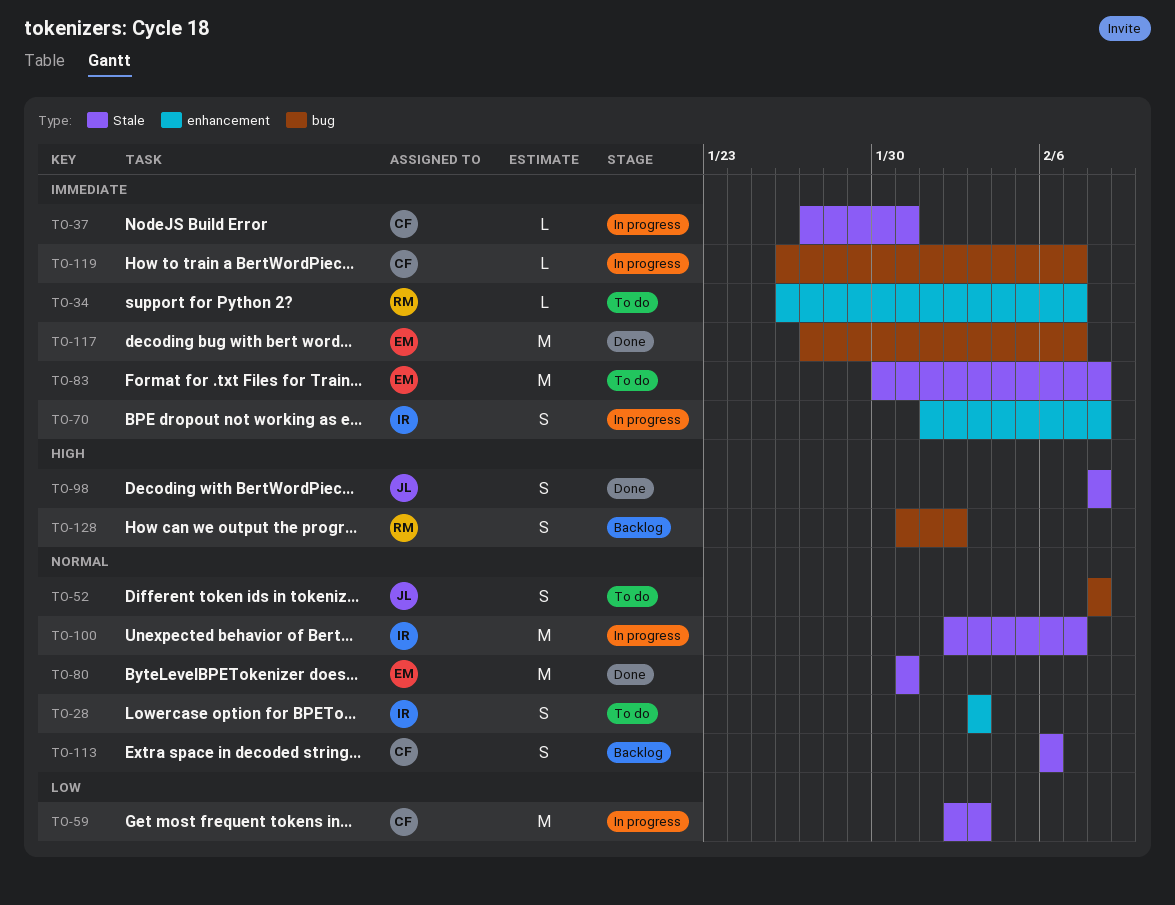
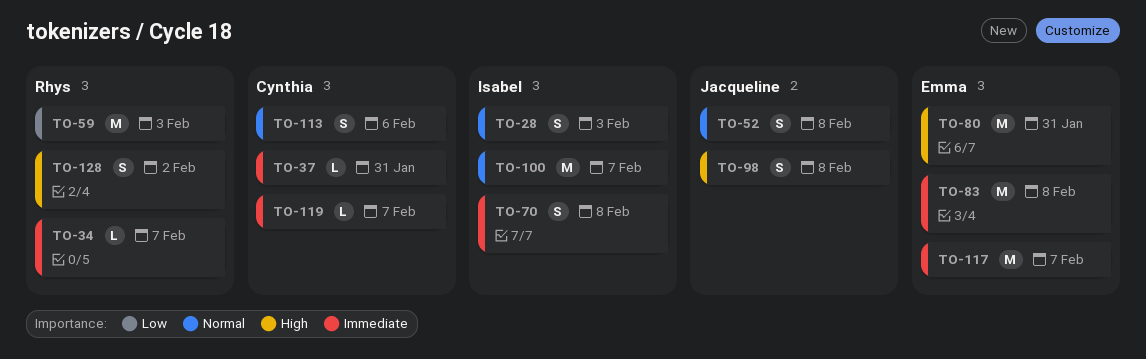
TO-59, owner: Cynthia -> Rhys
TO-80, priority: Normal -> High

